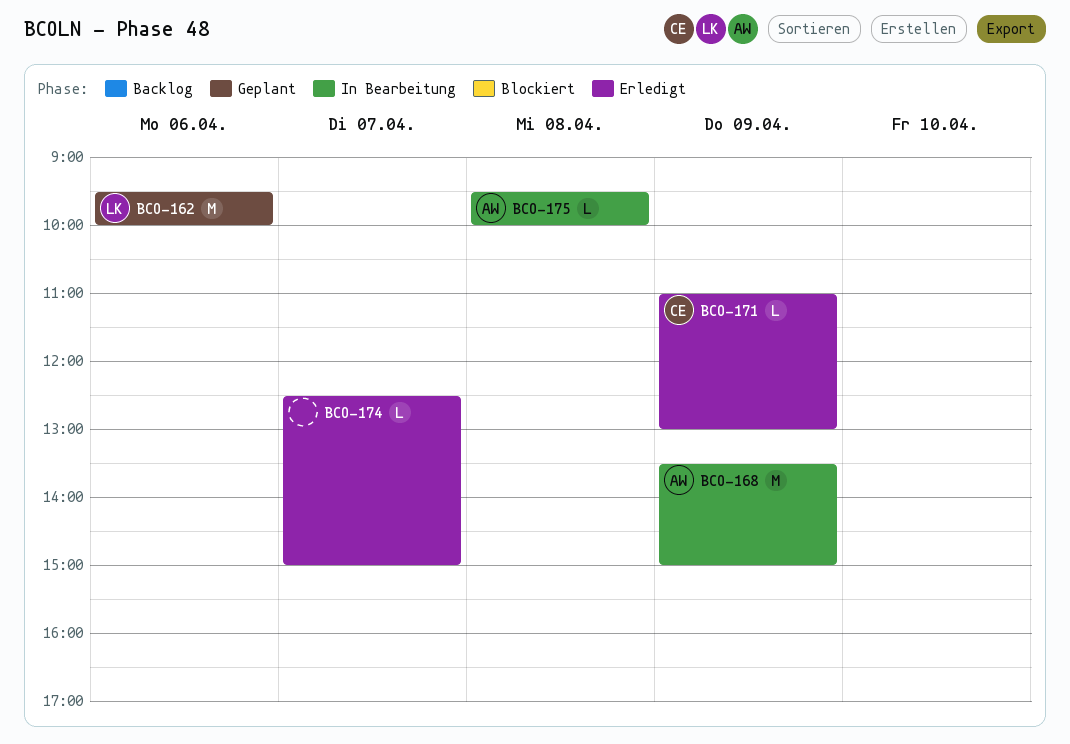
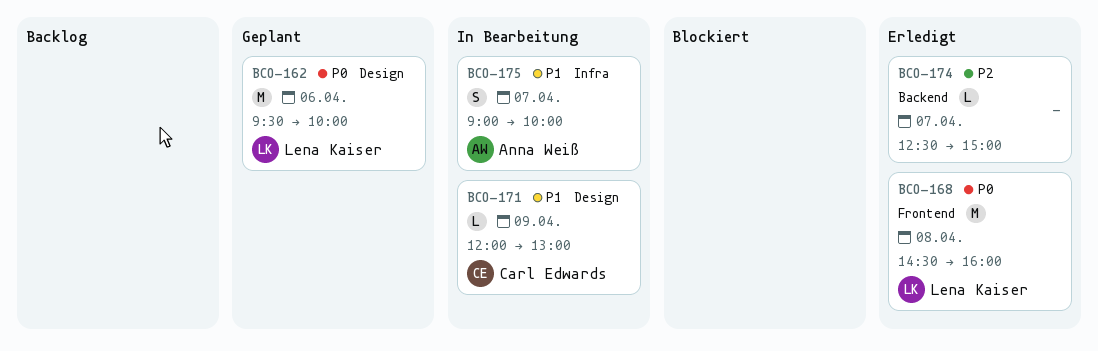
BCO-168, status: In Bearbeitung -> Erledigt
BCO-168, owner: Anna Weiß -> Lena Kaiser
BCO-168, day: Apr 9 -> Apr 8
BCO-168, begins: 13:30 -> 14:30
BCO-168, ends: 15:00 -> 16:00
BCO-171, status: Erledigt -> In Bearbeitung
BCO-171, begins: 11:00 -> 12:00
BCO-175, estimate: L -> S
BCO-175, day: Apr 8 -> Apr 7
BCO-175, begins: 09:30 -> 09:00

